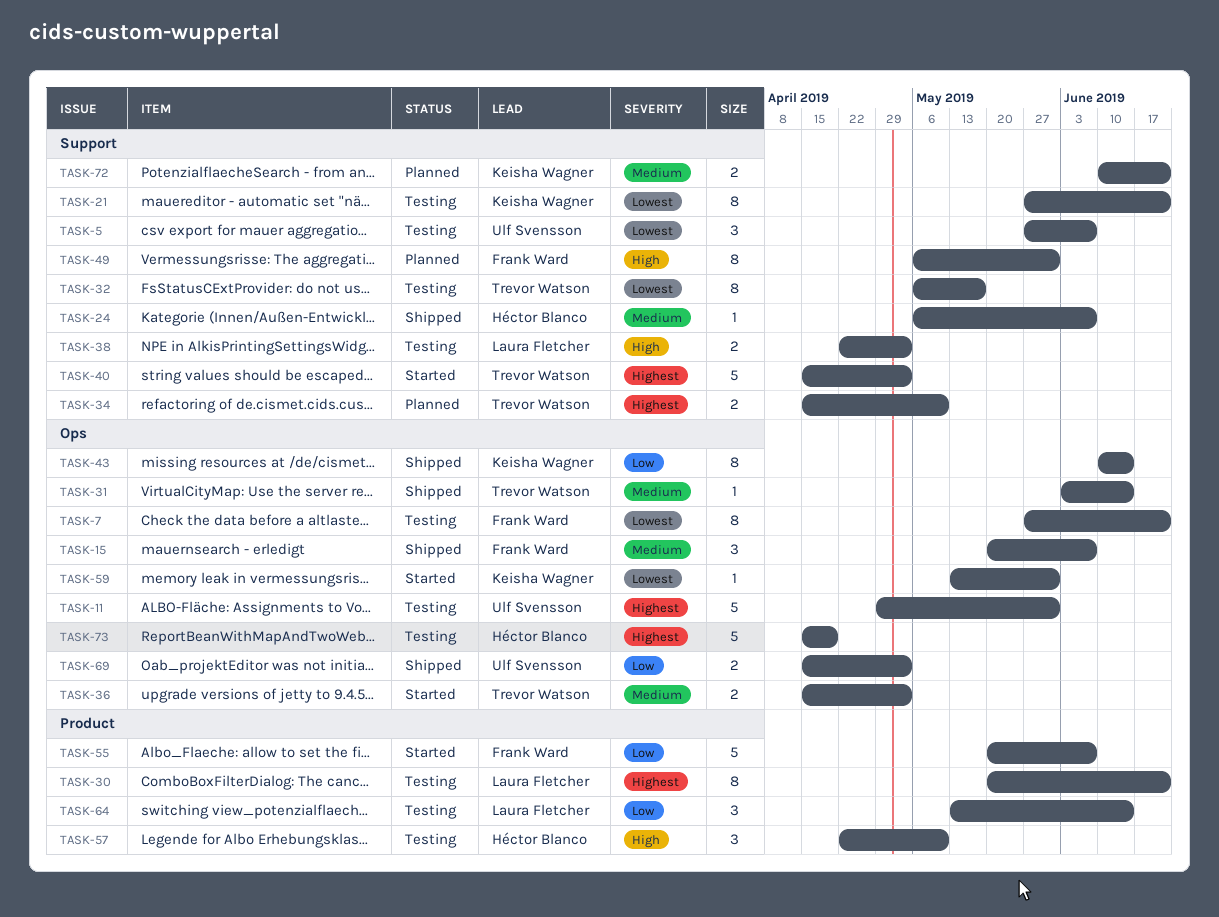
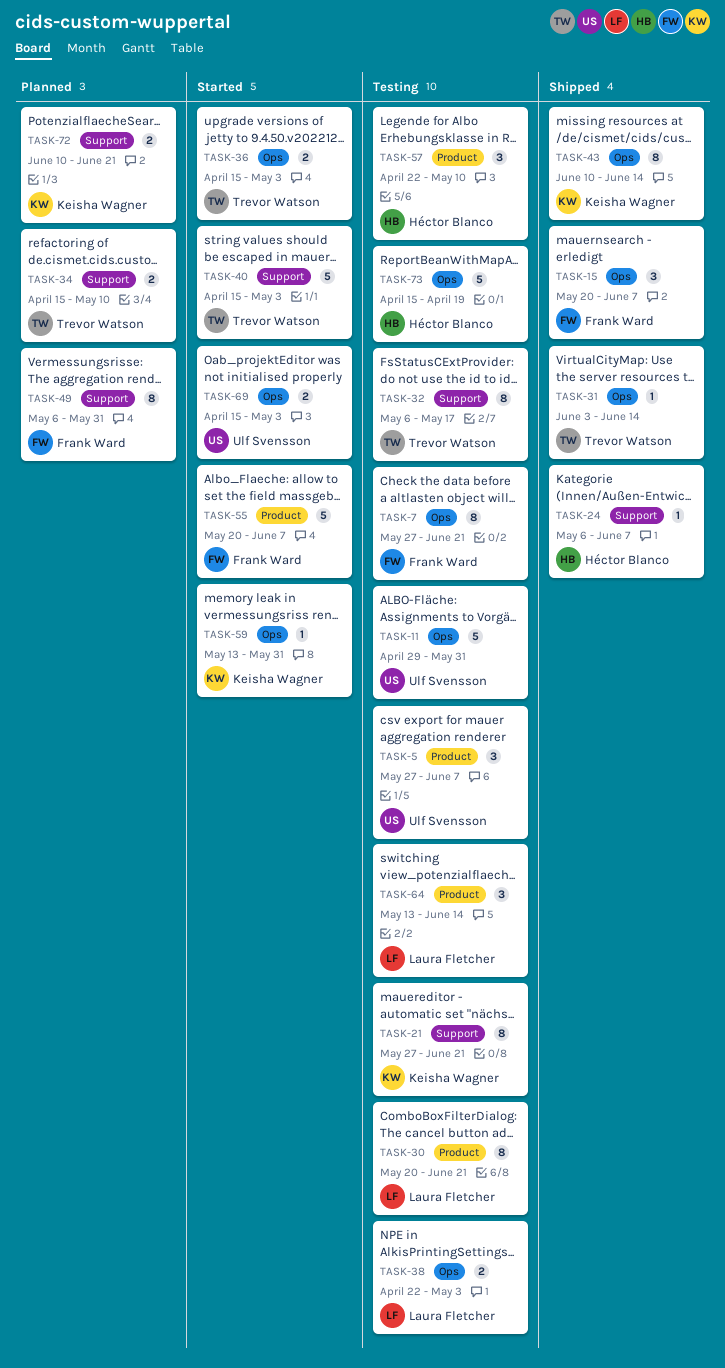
TASK-5, label: Support -> Product
TASK-38, label: Support -> Ops
TASK-69, status: Shipped -> Started

